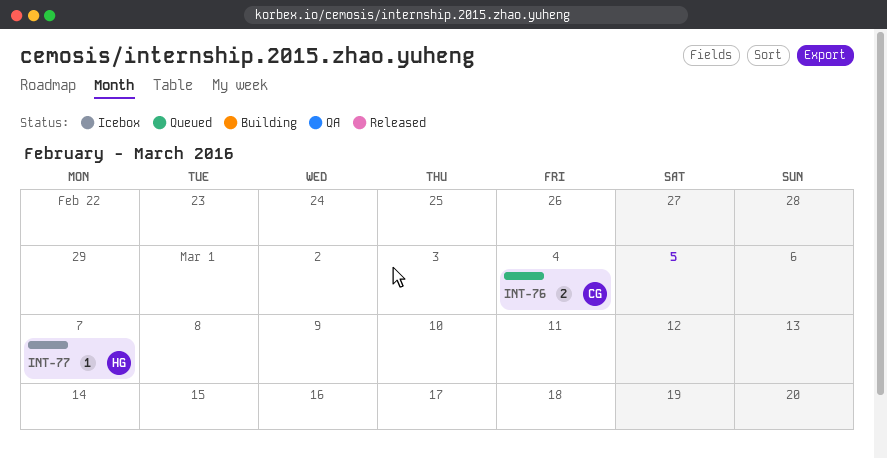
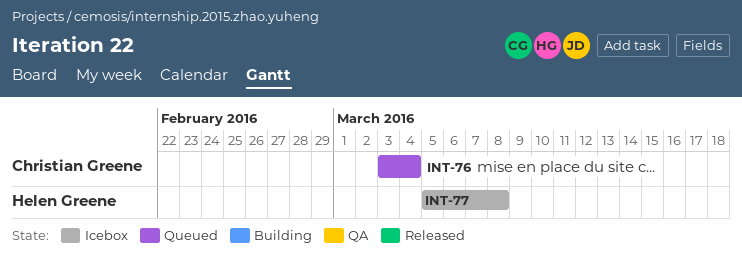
INT-77, due: Mar 7 -> Mar 8

